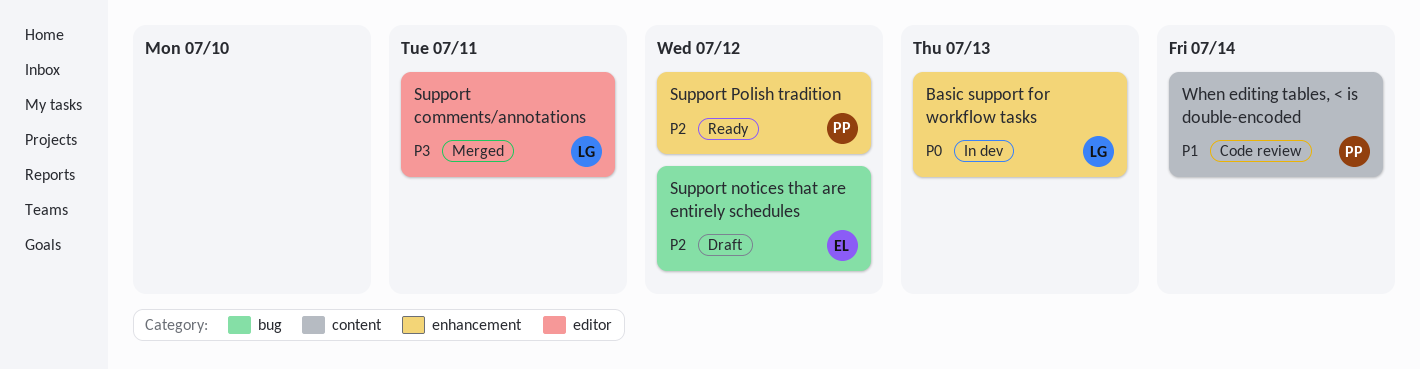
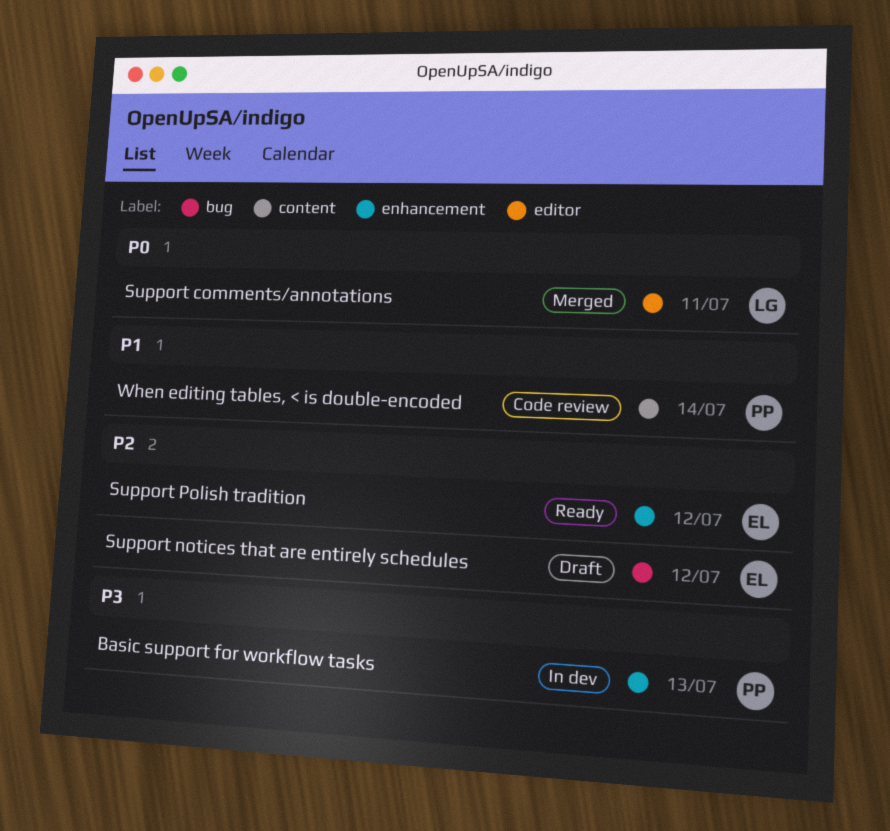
Basic support for workflow tasks, owner: LG -> PP
Basic support for workflow tasks, priority: P0 -> P3
Support comments/annotations, priority: P3 -> P0
Support Polish tradition, owner: PP -> EL

